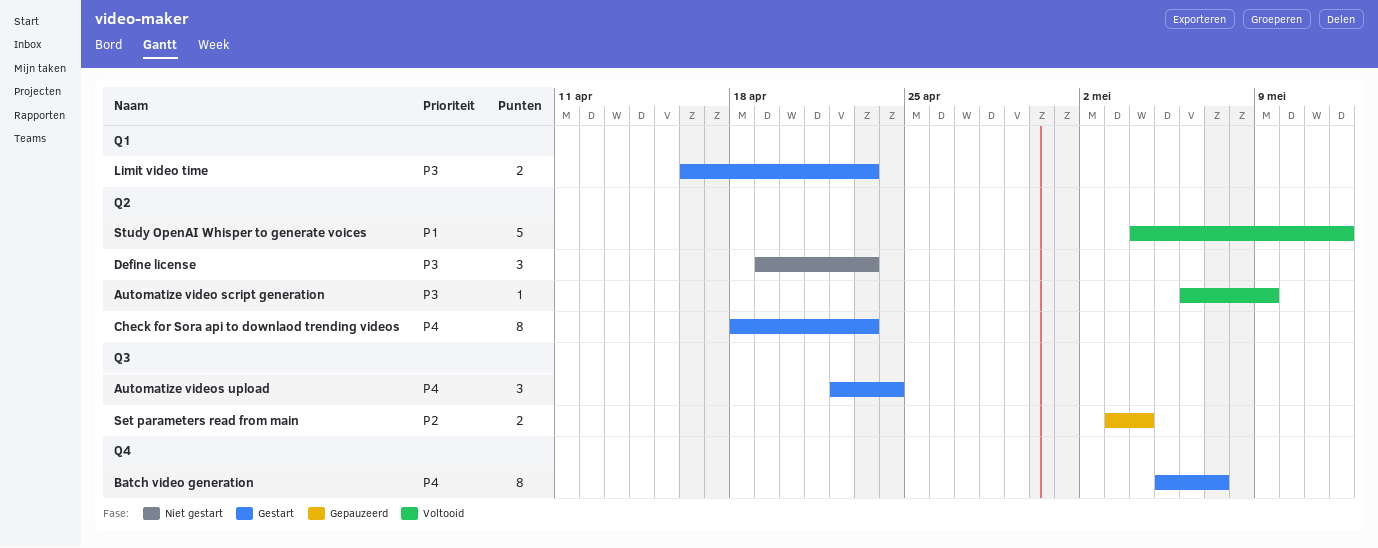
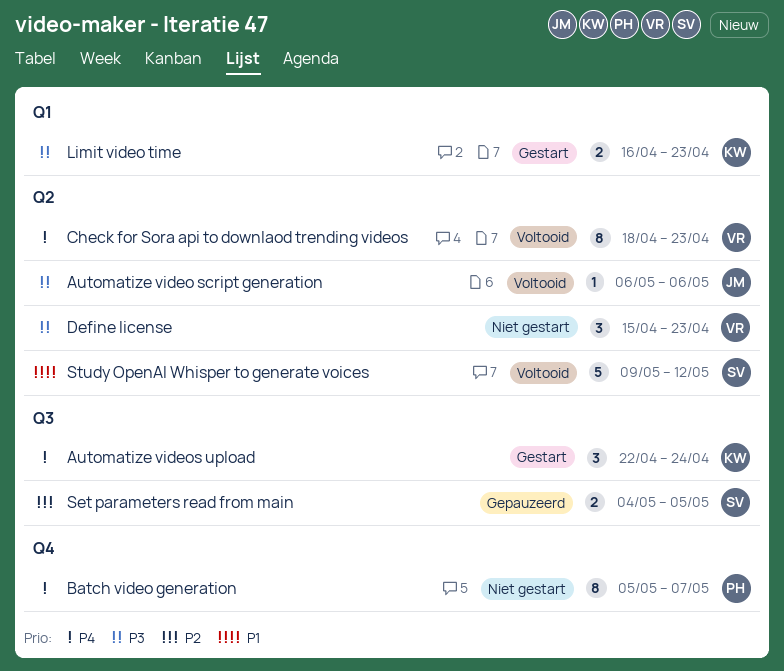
Automatize video script generation, due: May 9 -> May 6
Batch video generation, status: Gestart -> Niet gestart
Check for Sora api to downlaod trending videos, status: Gestart -> Voltooid
Define license, start: Apr 19 -> Apr 15
Set parameters read from main, start: May 3 -> May 4
Set parameters read from main, due: May 4 -> May 5
Study OpenAI Whisper to generate voices, start: May 4 -> May 9

